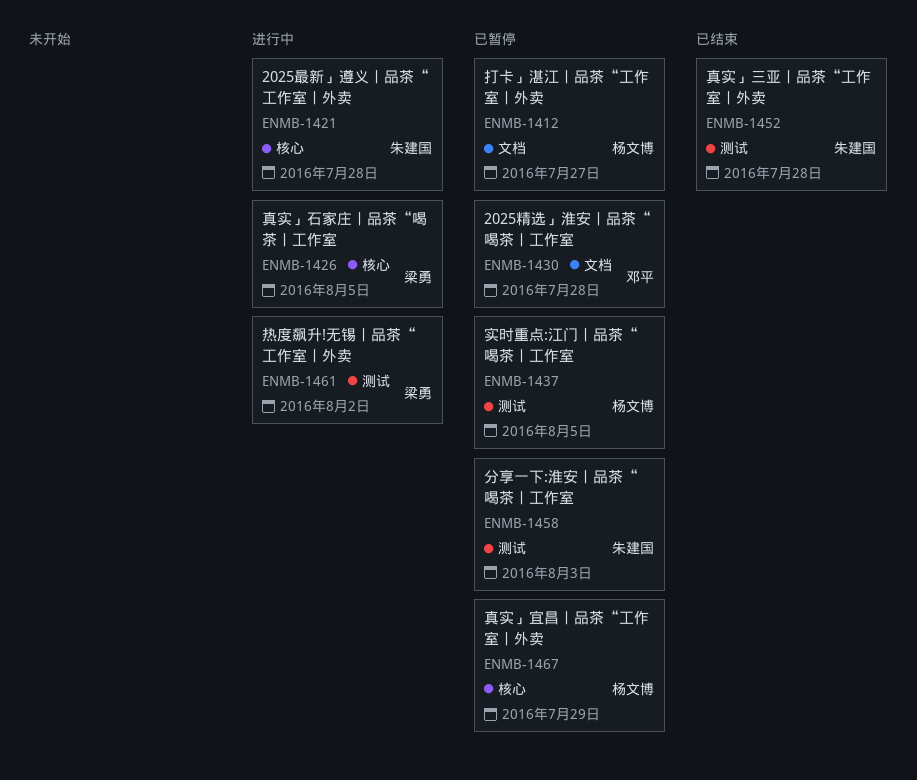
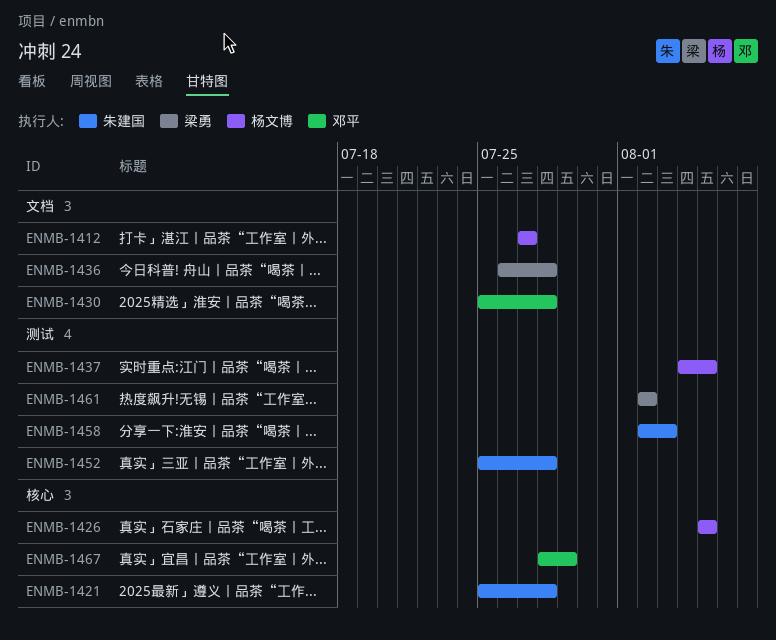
ENMB-1426, owner: 梁勇 -> 杨文博
ENMB-1436: none -> present
ENMB-1467, owner: 杨文博 -> 邓平

